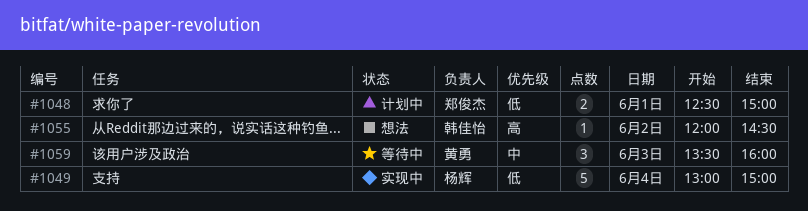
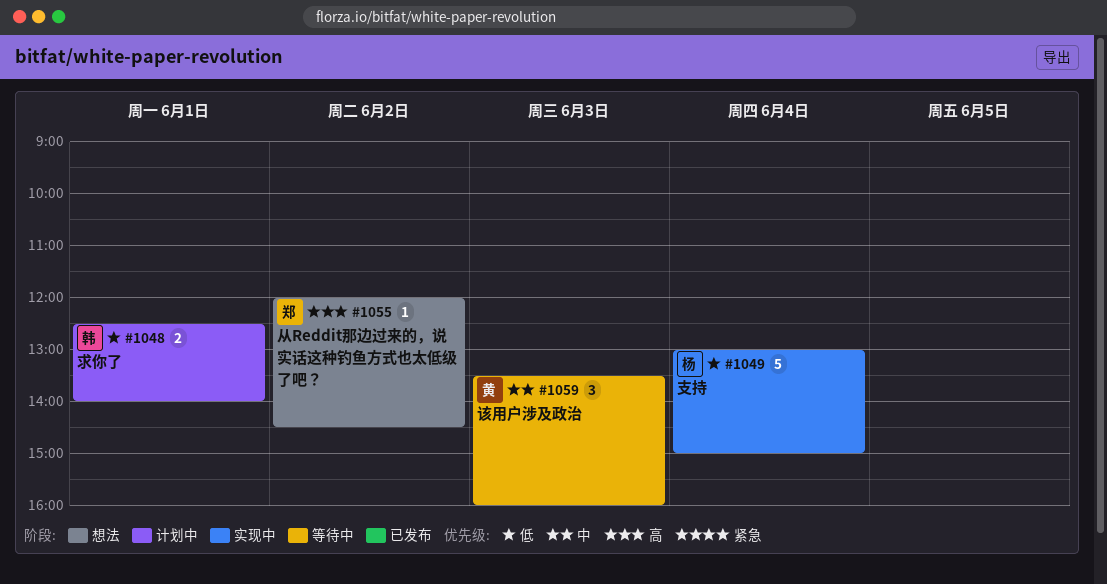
#1048, owner: 郑俊杰 -> 韩佳怡
#1048, ends: 15:00 -> 14:00
#1055, owner: 韩佳怡 -> 郑俊杰

